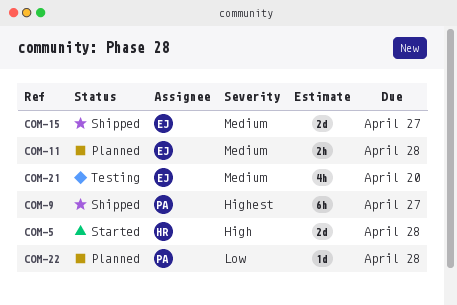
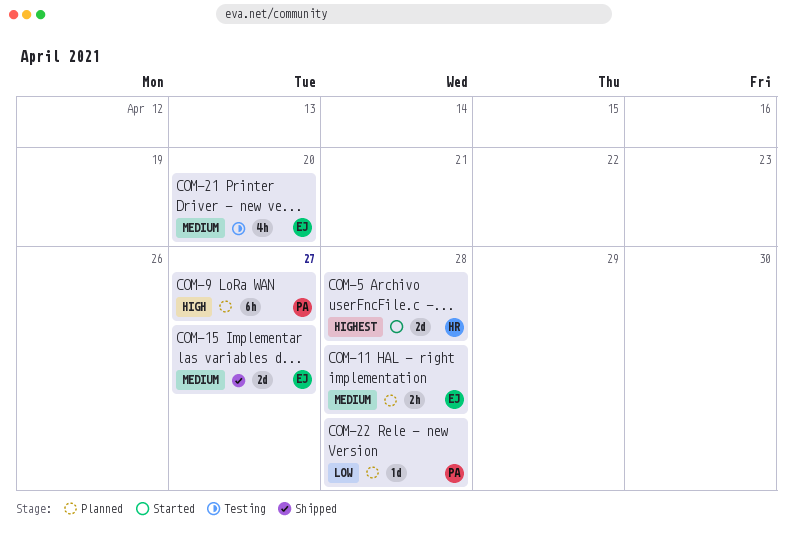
COM-5, priority: High -> Highest
COM-9, status: Shipped -> Planned
COM-9, priority: Highest -> High

